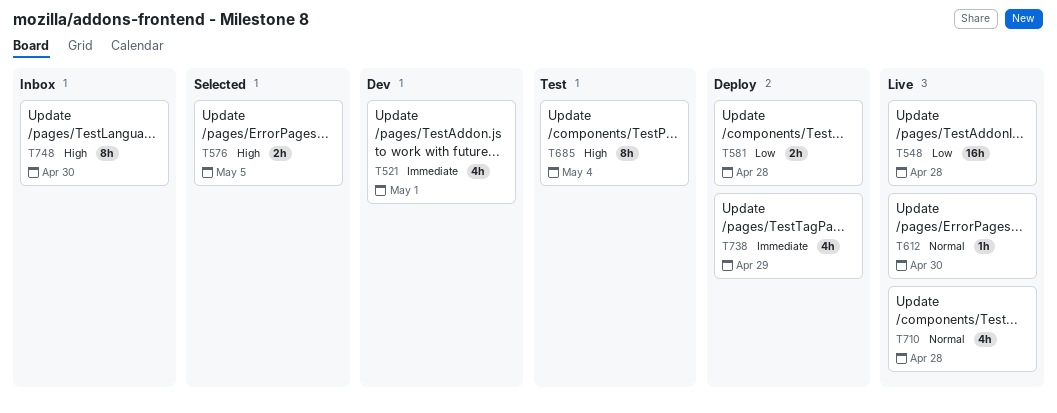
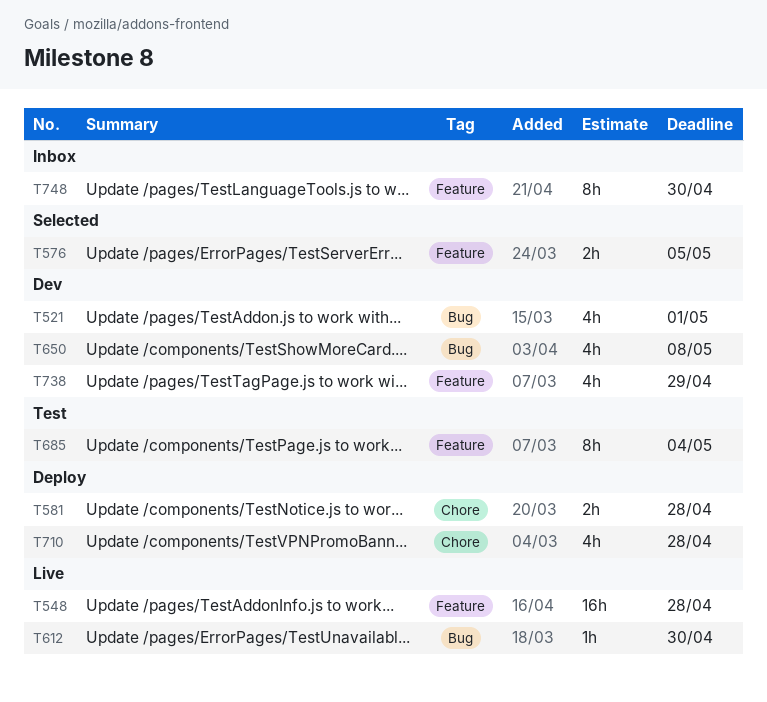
T650: none -> present
T710, status: Live -> Deploy
T738, status: Deploy -> Dev

